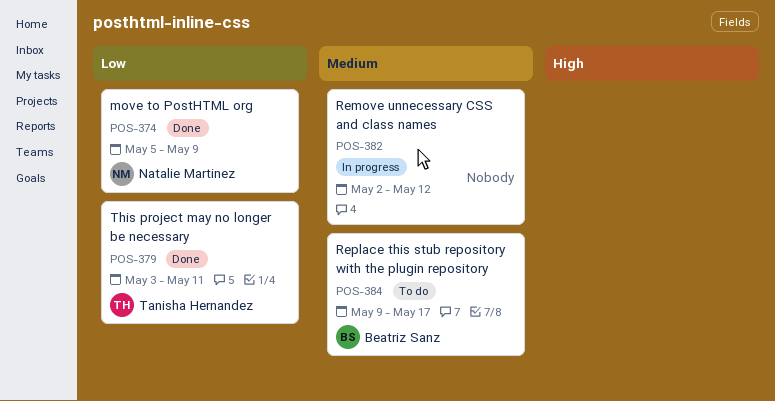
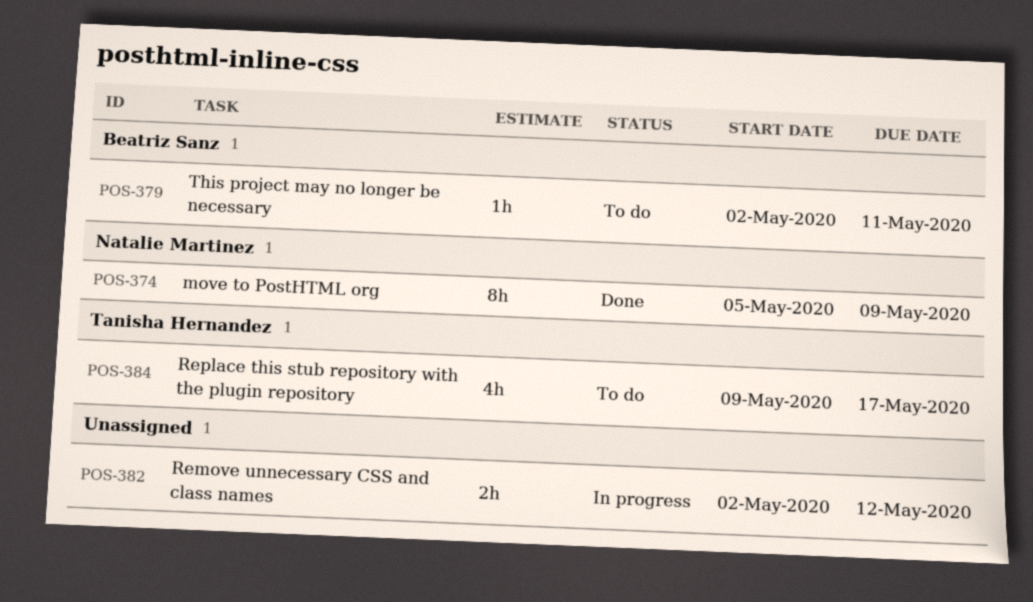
POS-379, status: Done -> To do
POS-379, owner: Tanisha Hernandez -> Beatriz Sanz
POS-379, start: May 3 -> May 2
POS-384, owner: Beatriz Sanz -> Tanisha Hernandez

